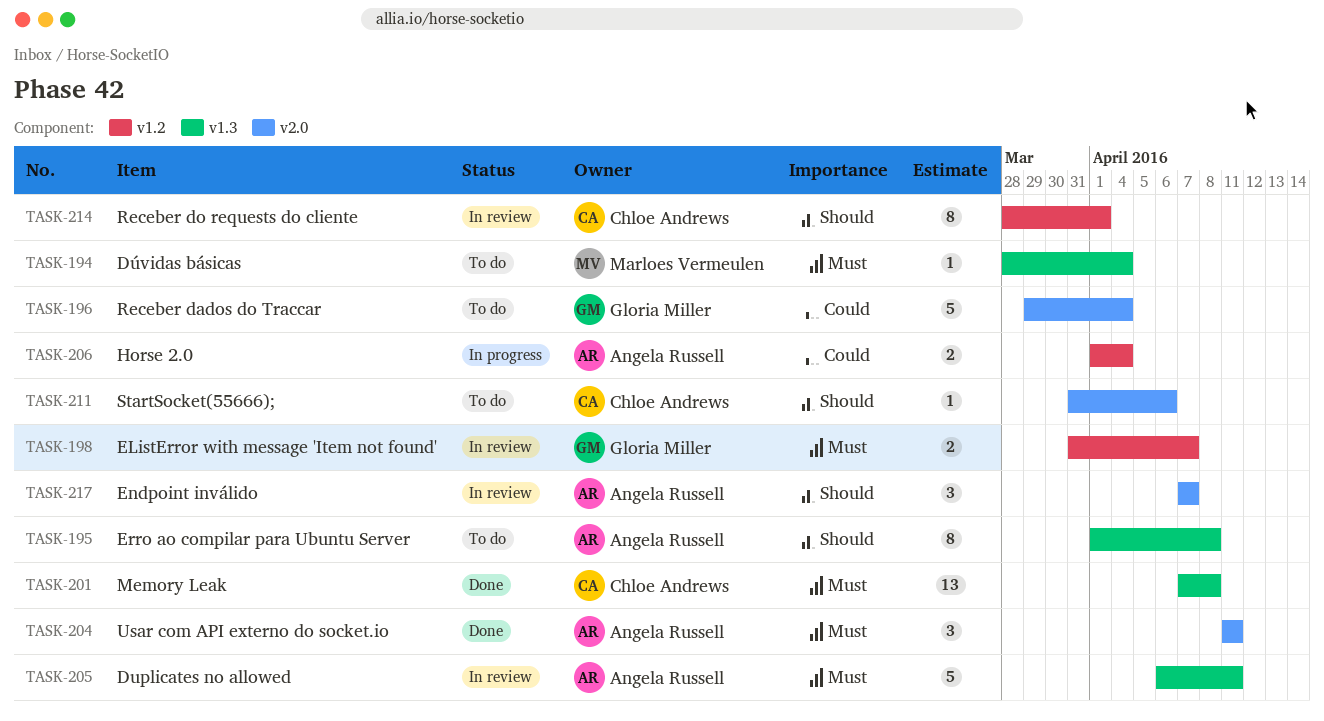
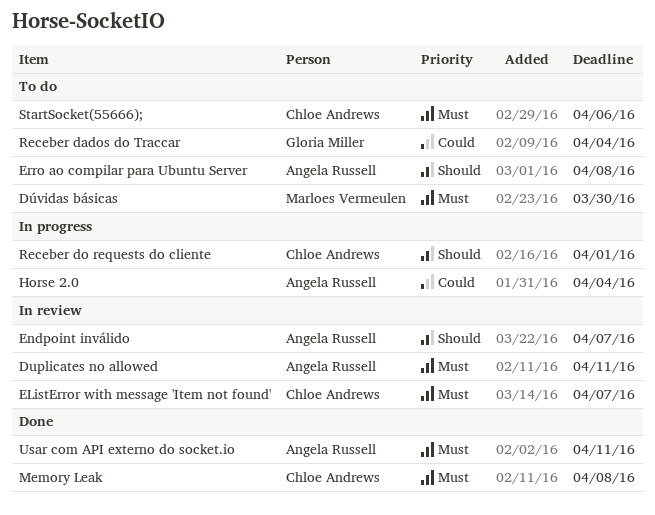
Dúvidas básicas, due: Apr 4 -> Mar 30
EListError with message 'Item not found', owner: Gloria Miller -> Chloe Andrews
Receber do requests do cliente, status: In review -> In progress
StartSocket(55666);, priority: Should -> Must

